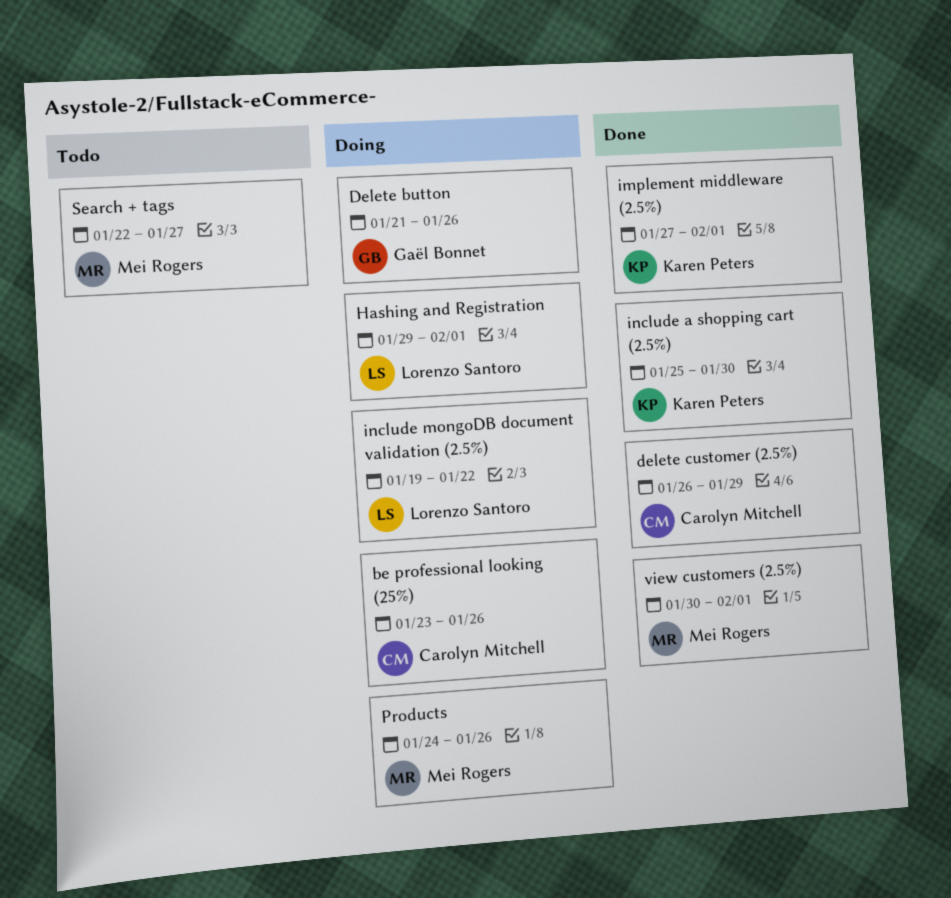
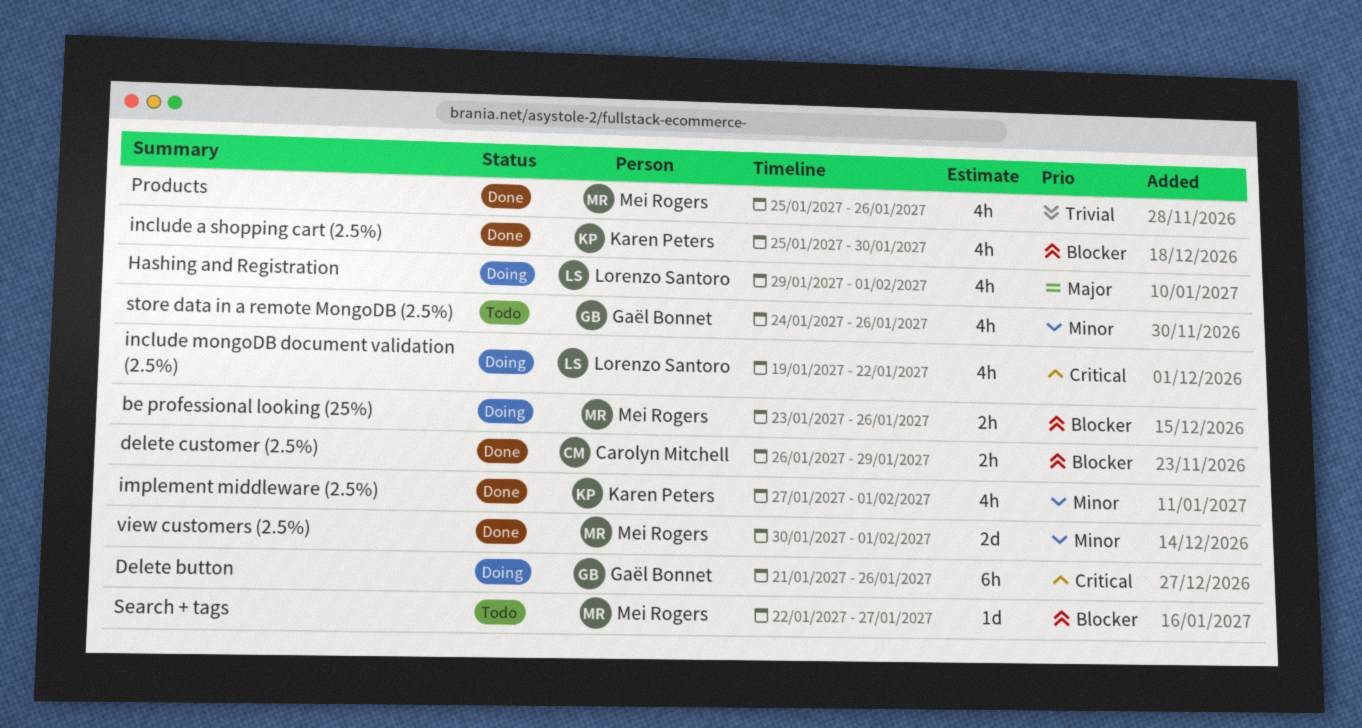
be professional looking (25%), owner: Carolyn Mitchell -> Mei Rogers
Products, status: Doing -> Done
Products, start: Jan 24 -> Jan 25
store data in a remote MongoDB (2.5%): none -> present

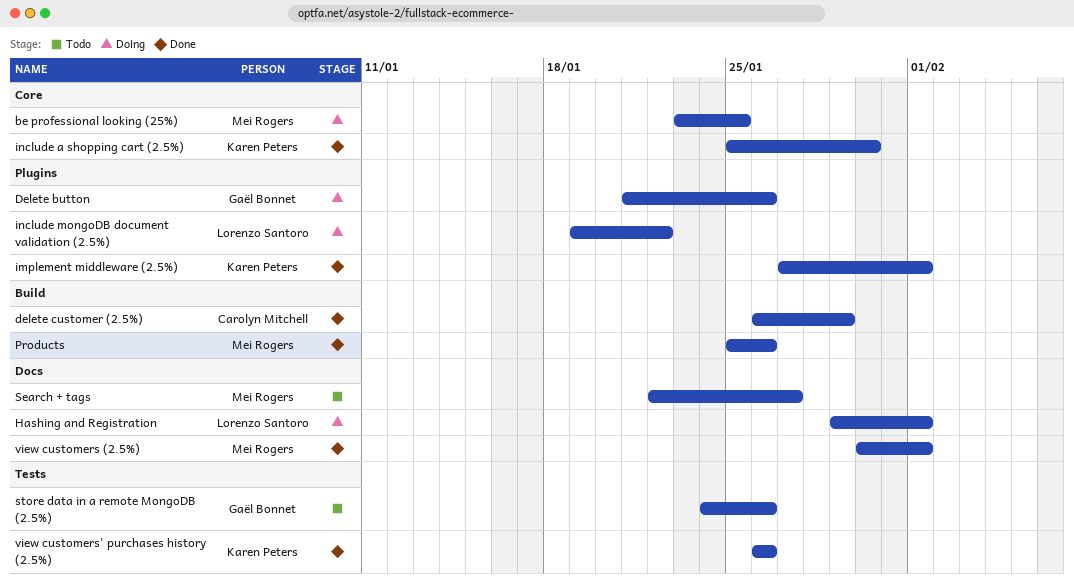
be professional looking (25%), due: Jan 26 -> Jan 25
view customers' purchases history (2.5%): none -> present

